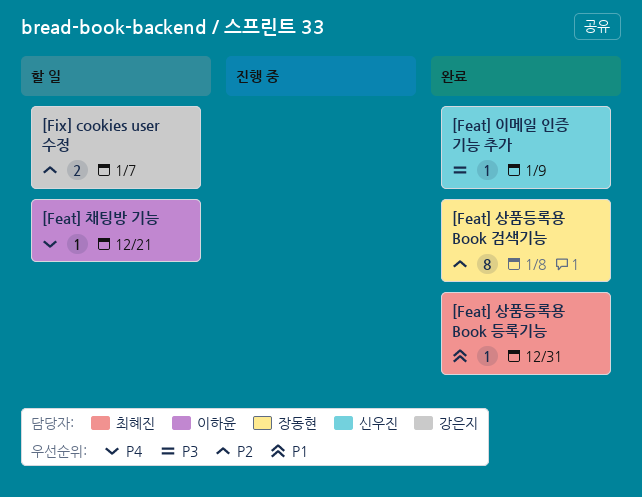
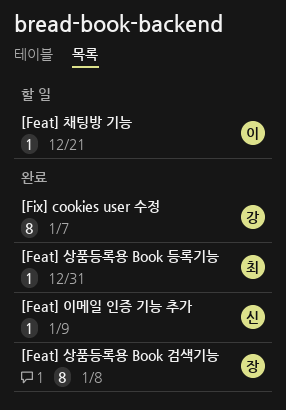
[Fix] cookies user 수정, status: 할 일 -> 완료
[Fix] cookies user 수정, estimate: 2 -> 8

